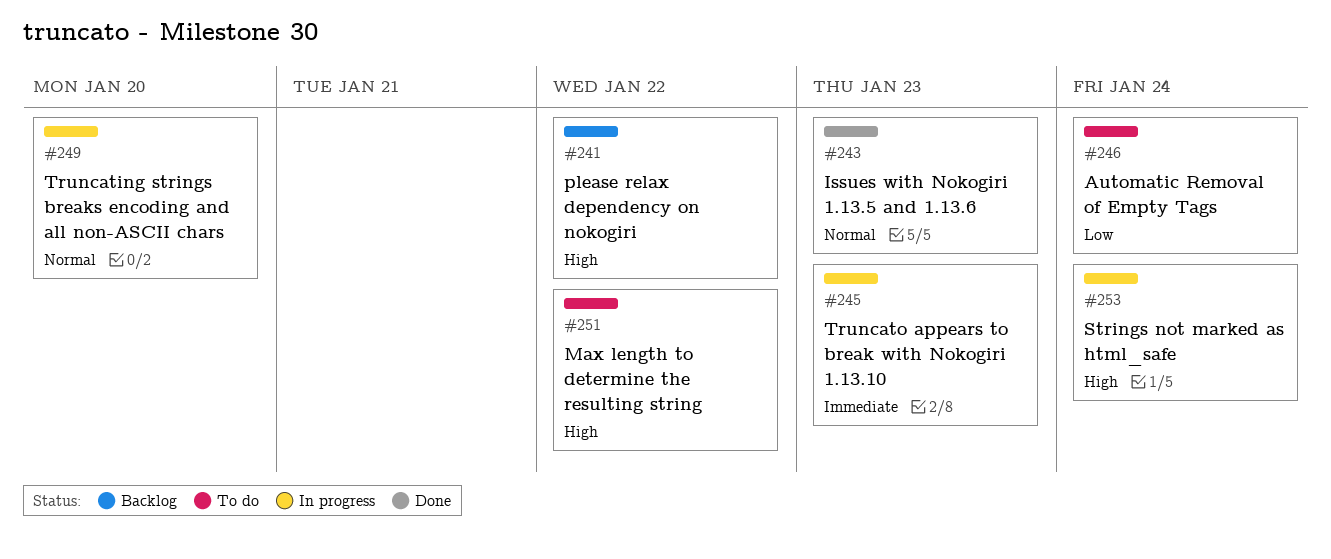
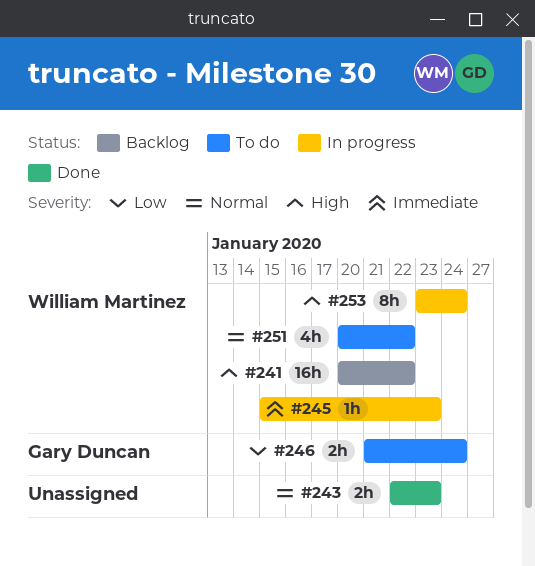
#249: present -> none
#251, priority: High -> Normal

